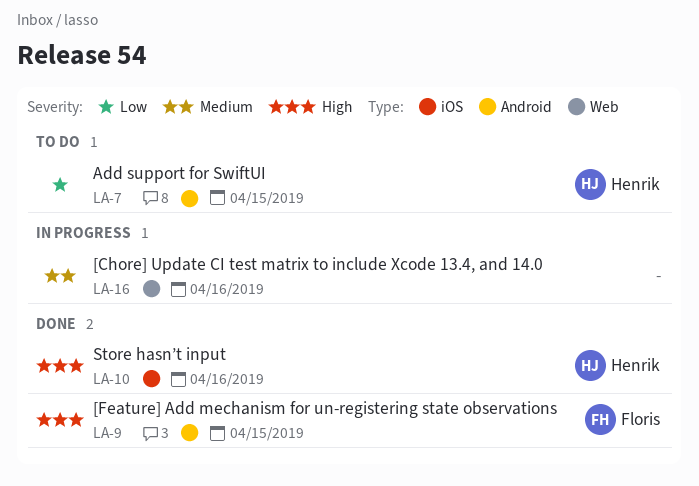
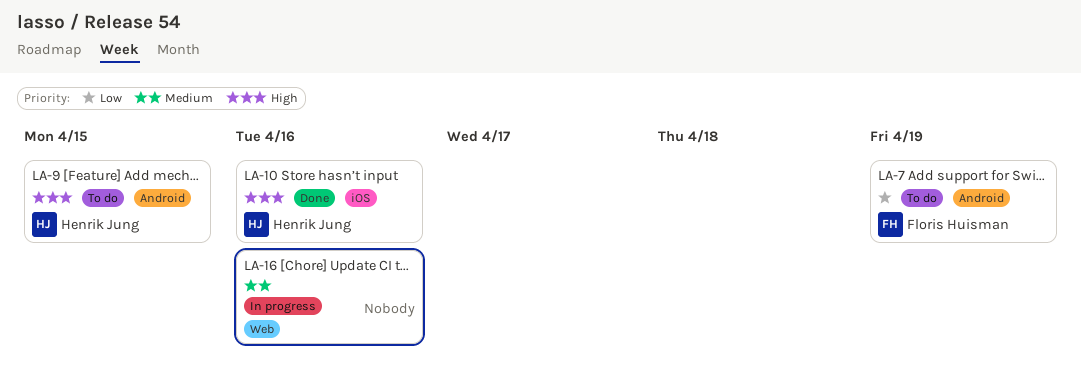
LA-7, owner: Henrik Jung -> Floris Huisman
LA-7, due: Apr 15 -> Apr 19
LA-9, status: Done -> To do
LA-9, owner: Floris Huisman -> Henrik Jung

